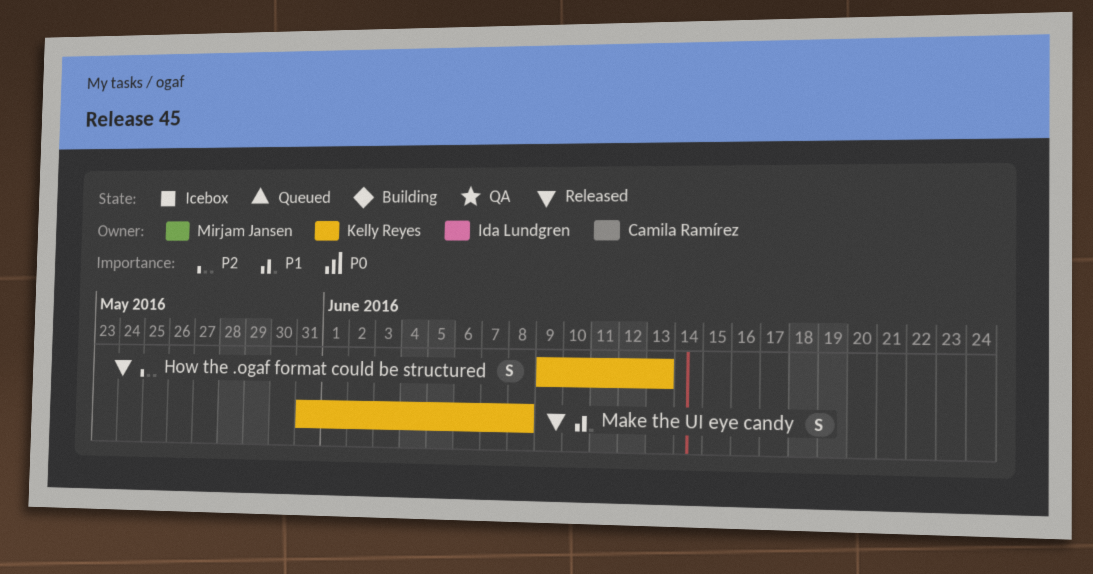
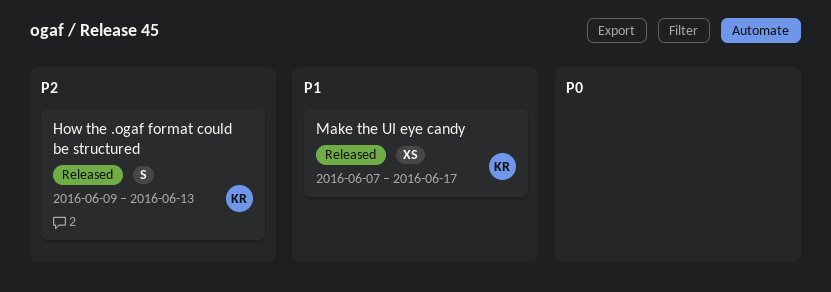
Make the UI eye candy, estimate: S -> XS
Make the UI eye candy, start: May 31 -> Jun 7
Make the UI eye candy, due: Jun 8 -> Jun 17

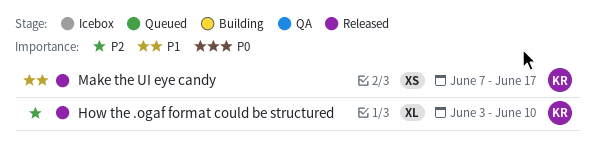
How the .ogaf format could be structured, estimate: S -> XL
How the .ogaf format could be structured, start: Jun 9 -> Jun 3
How the .ogaf format could be structured, due: Jun 13 -> Jun 10

